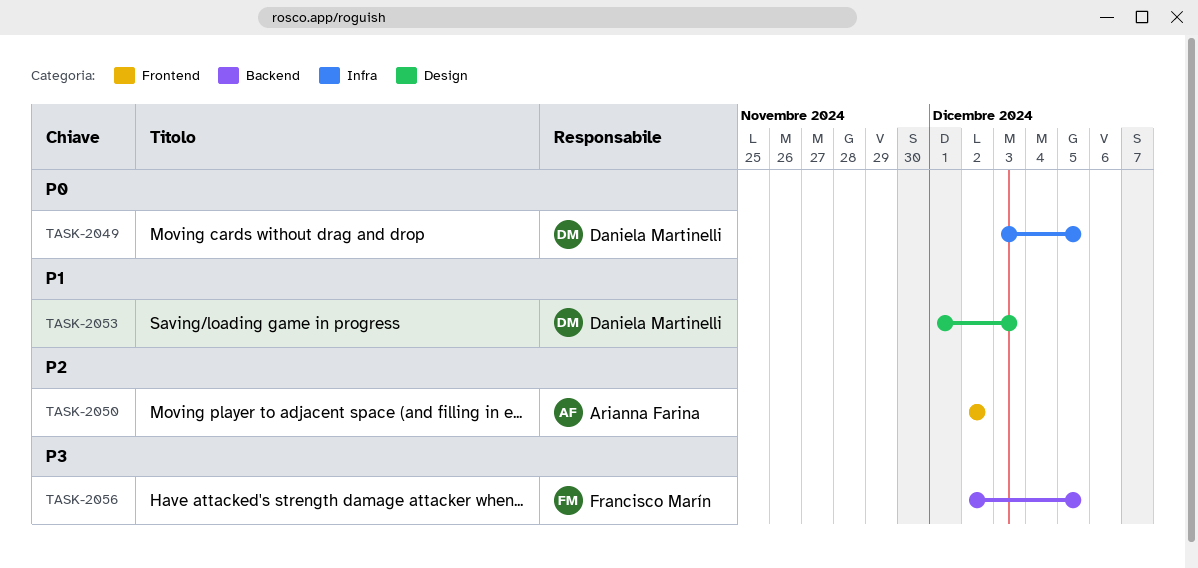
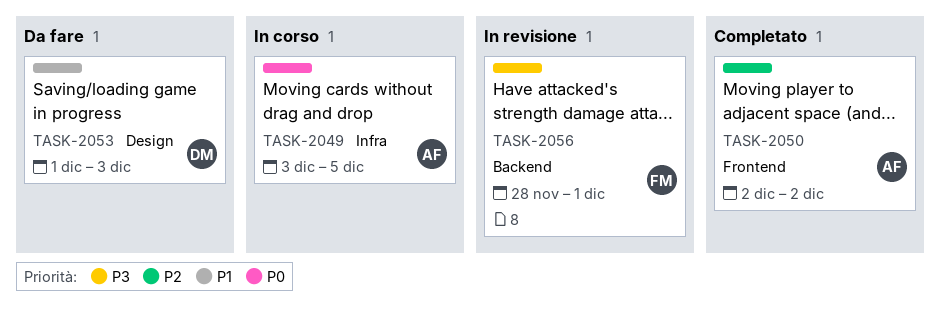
TASK-2049, owner: Daniela Martinelli -> Arianna Farina
TASK-2056, start: Dec 2 -> Nov 28
TASK-2056, due: Dec 5 -> Dec 1

